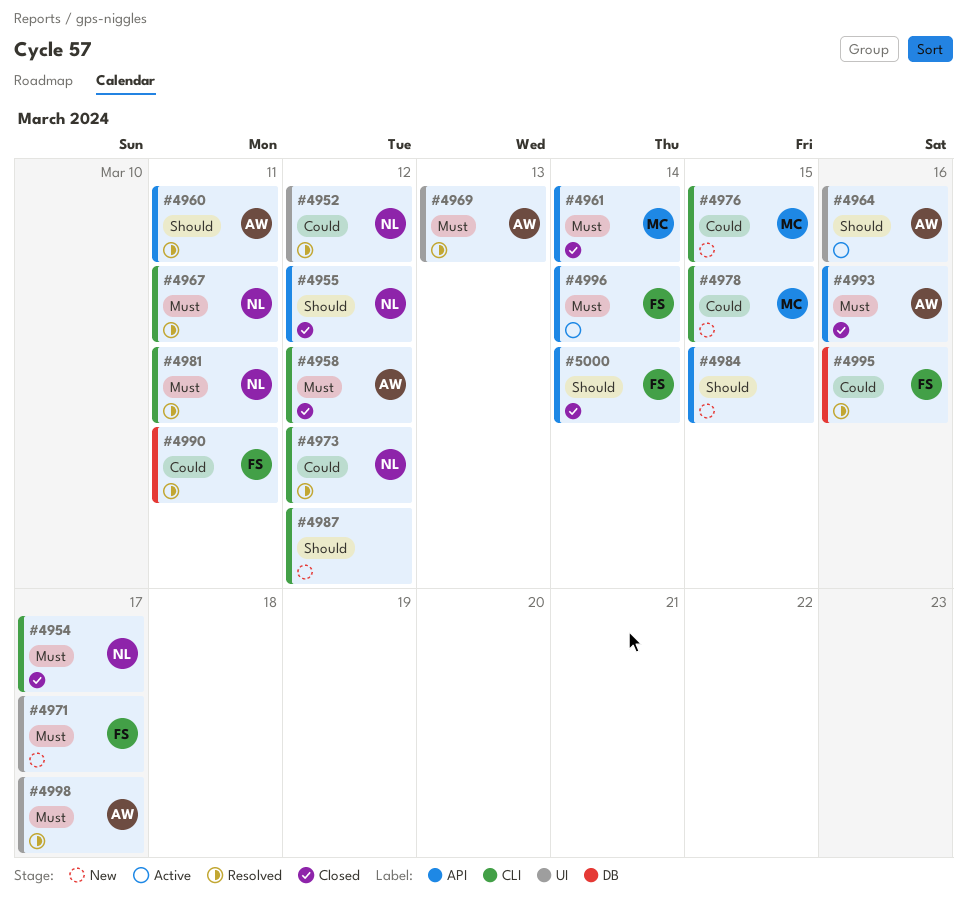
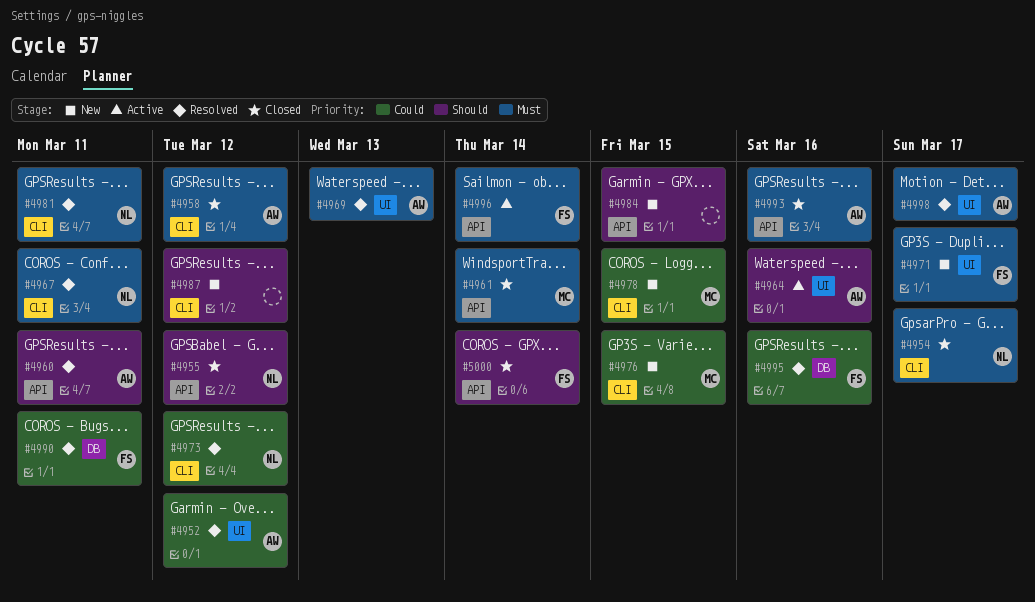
#4952, owner: NL -> AW

